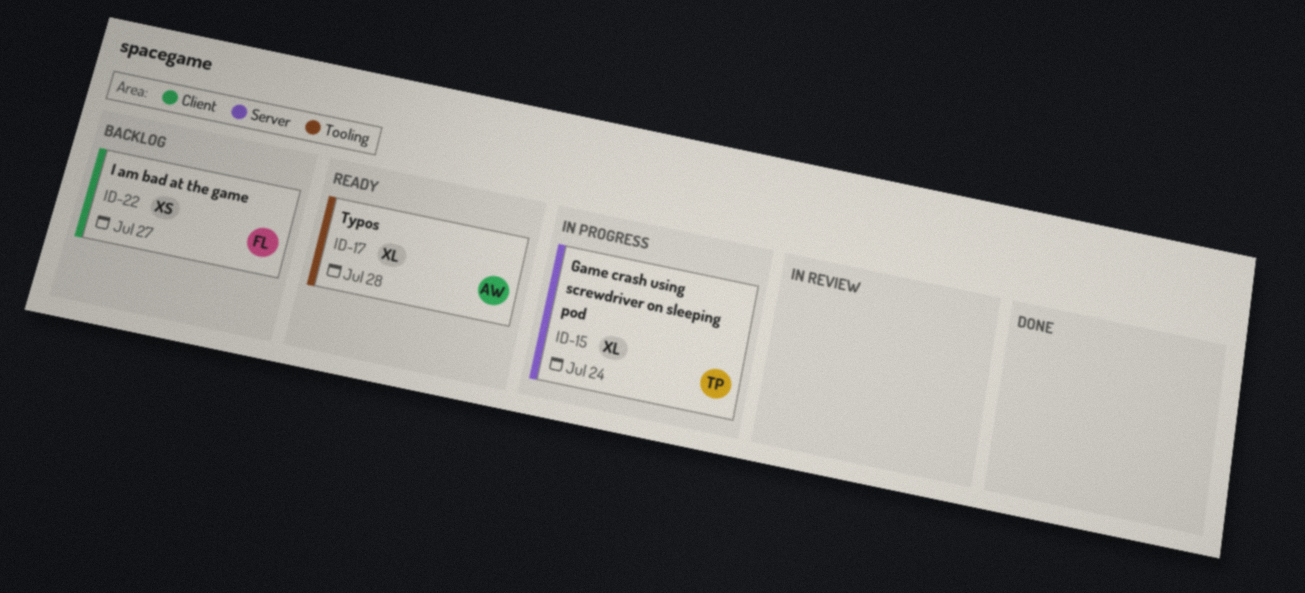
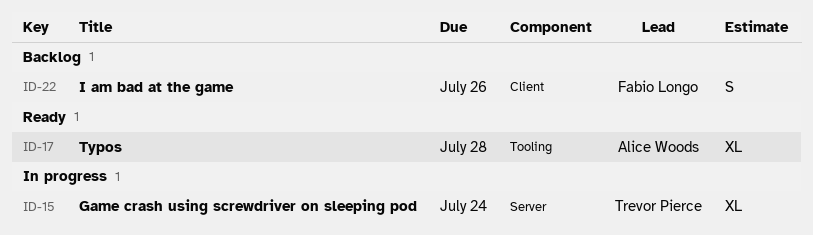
ID-22, estimate: XS -> S
ID-22, due: Jul 27 -> Jul 26

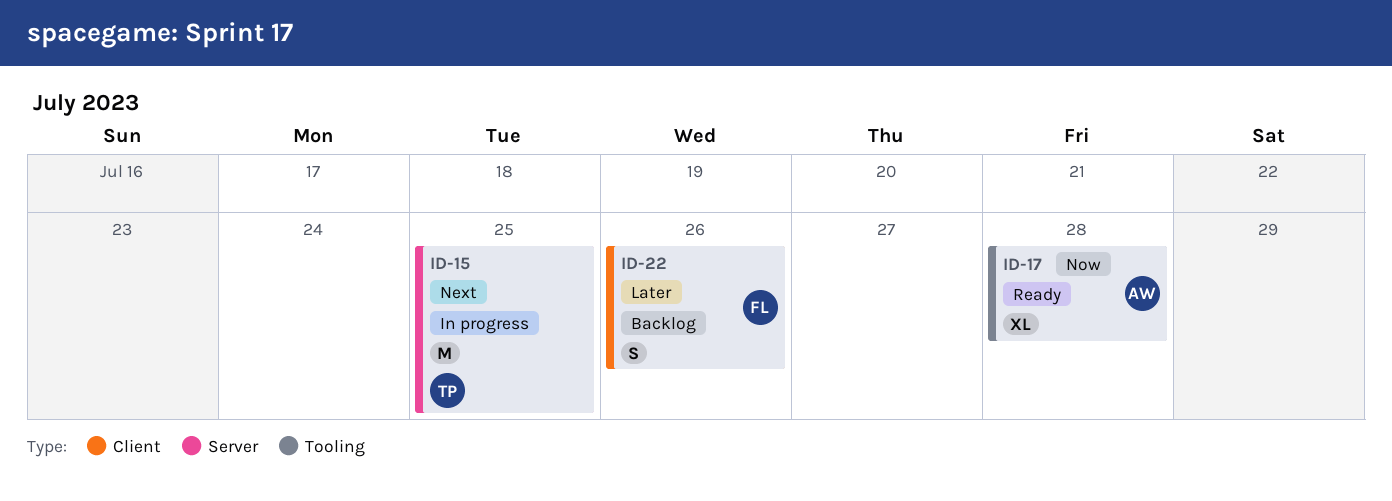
ID-15, estimate: XL -> M
ID-15, due: Jul 24 -> Jul 25

